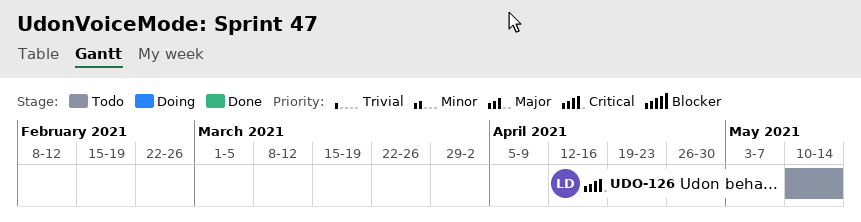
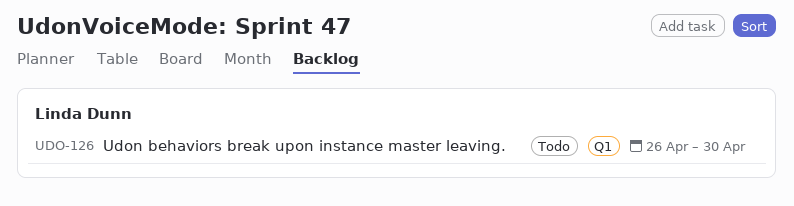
UDO-126, start: May 10 -> Apr 26
UDO-126, due: May 14 -> Apr 30

